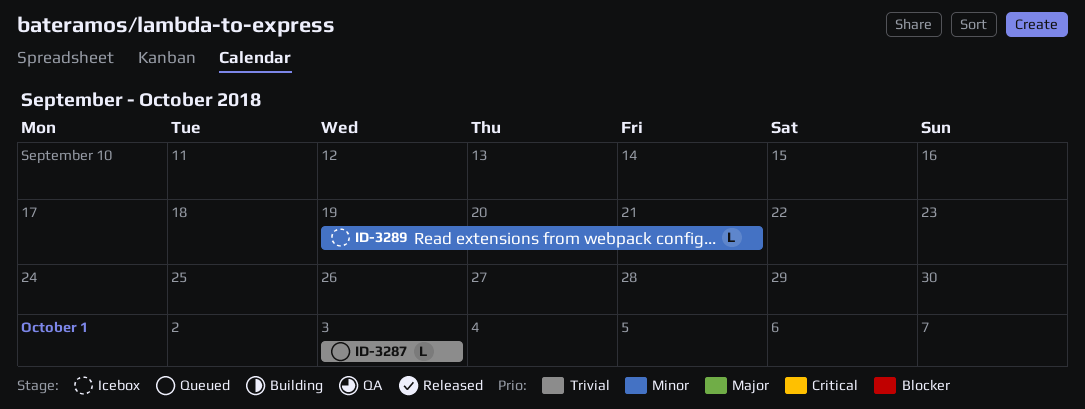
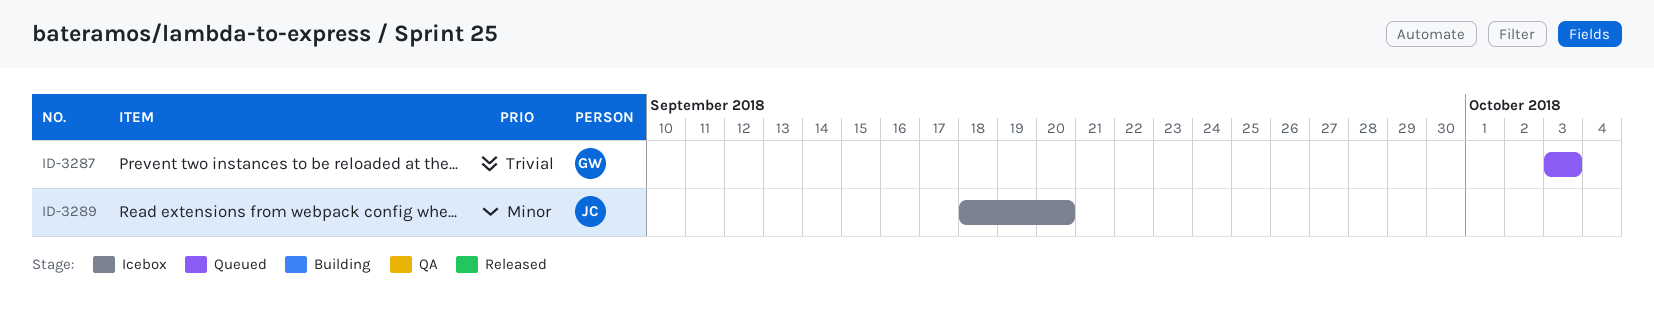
ID-3289, start: Sep 19 -> Sep 18
ID-3289, due: Sep 21 -> Sep 20

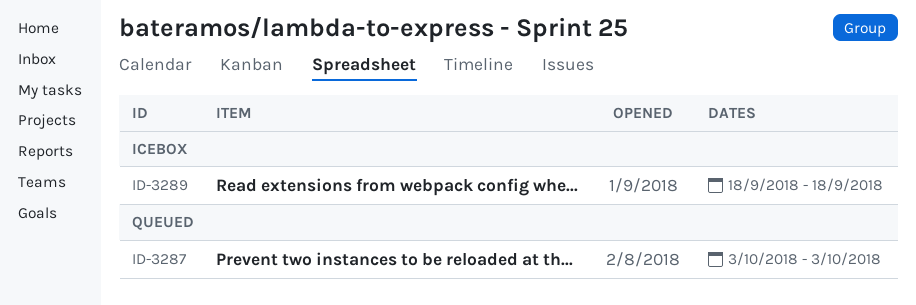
ID-3289, due: Sep 20 -> Sep 18

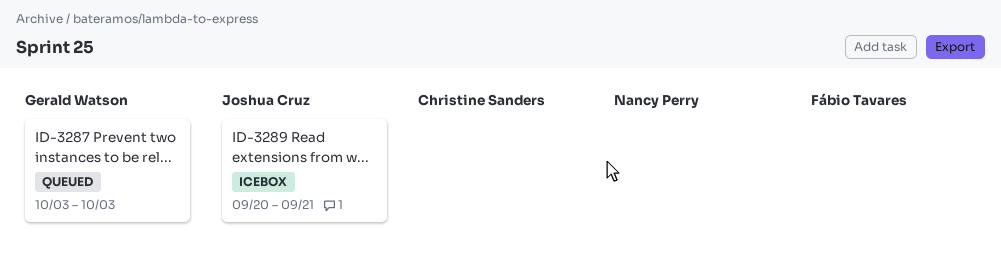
ID-3289, start: Sep 18 -> Sep 20
ID-3289, due: Sep 18 -> Sep 21

